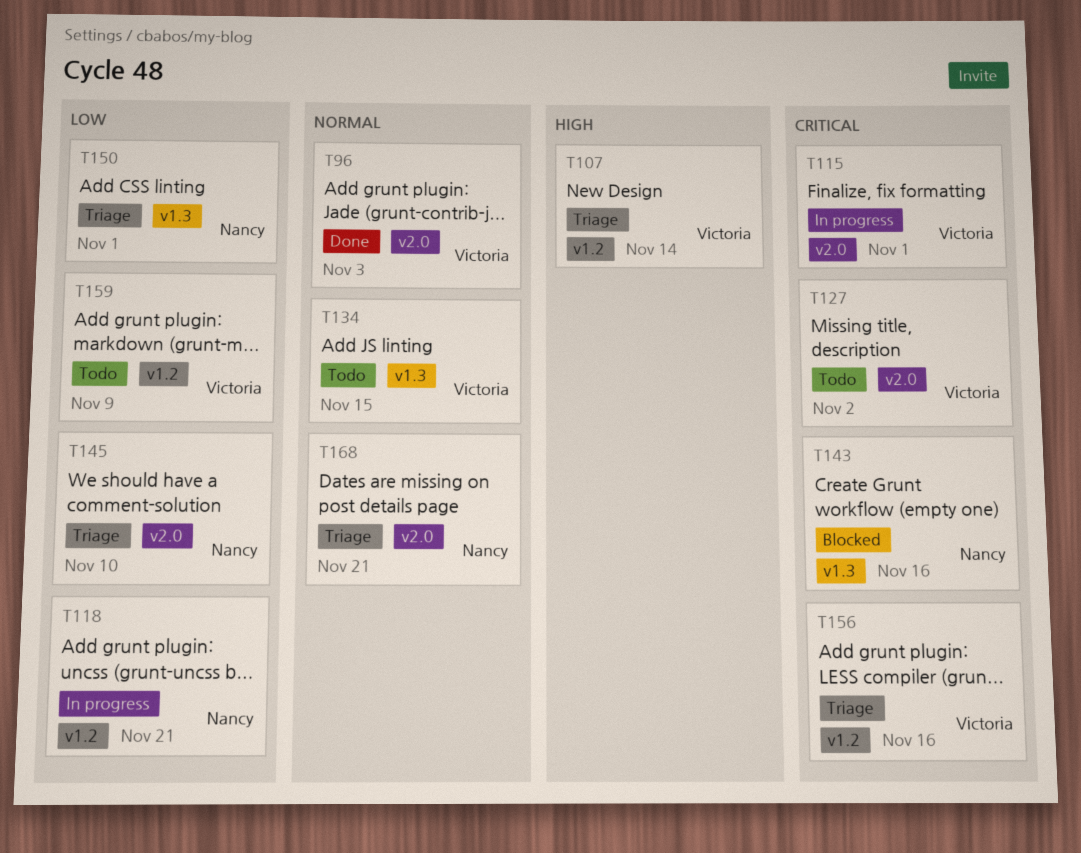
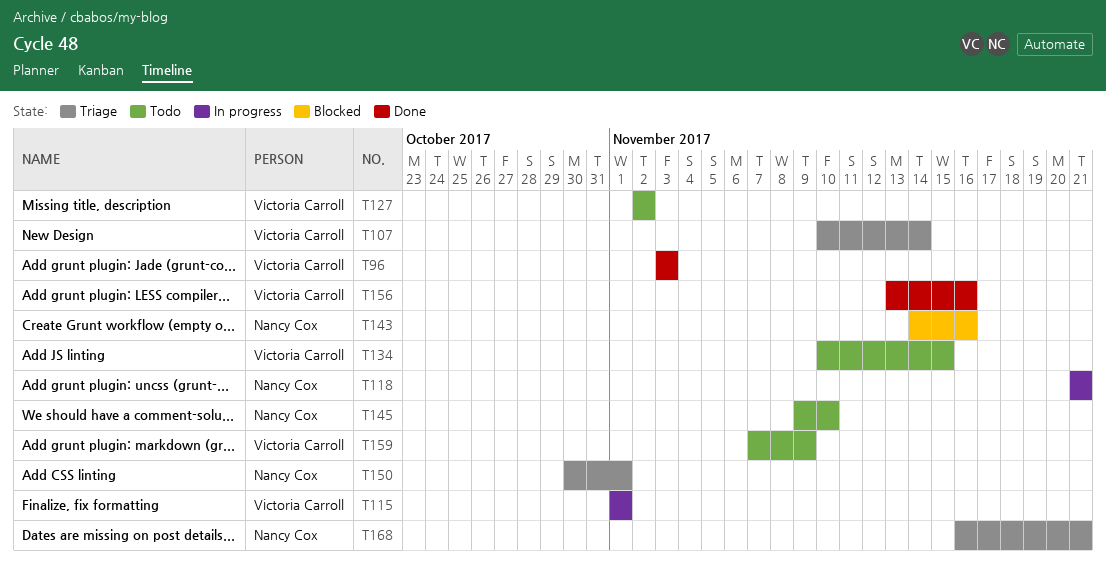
T145, status: Triage -> Todo
T156, status: Triage -> Done

